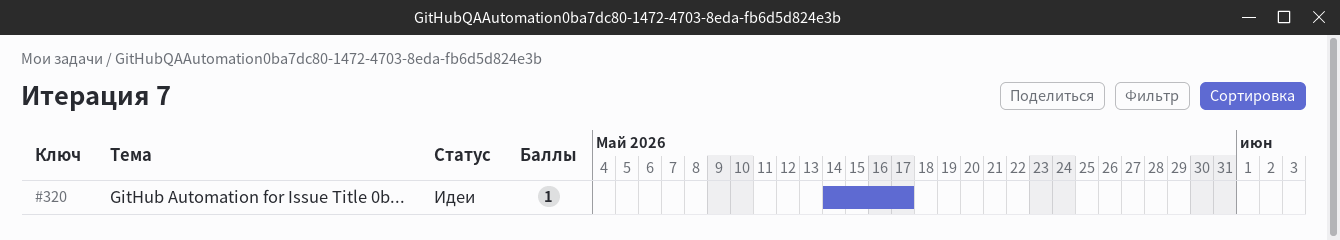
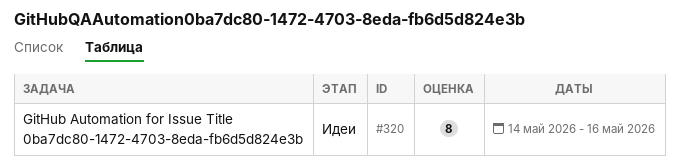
#320, estimate: 1 -> 8
#320, due: May 17 -> May 16

